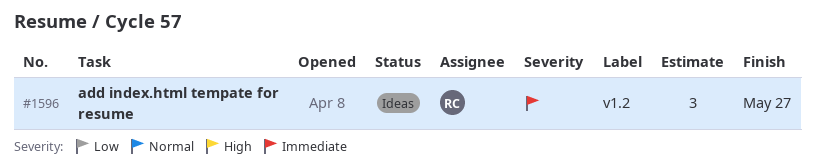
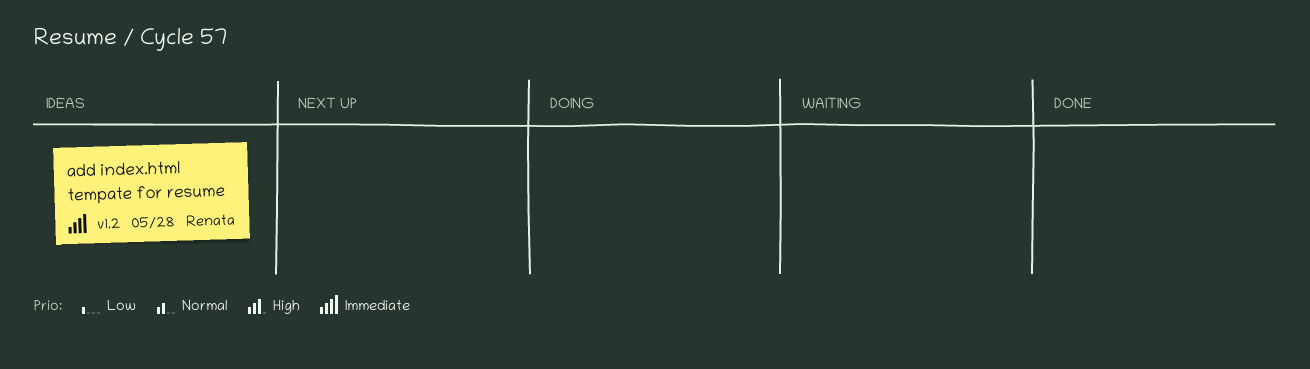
add index.html tempate for resume, due: May 27 -> May 28

